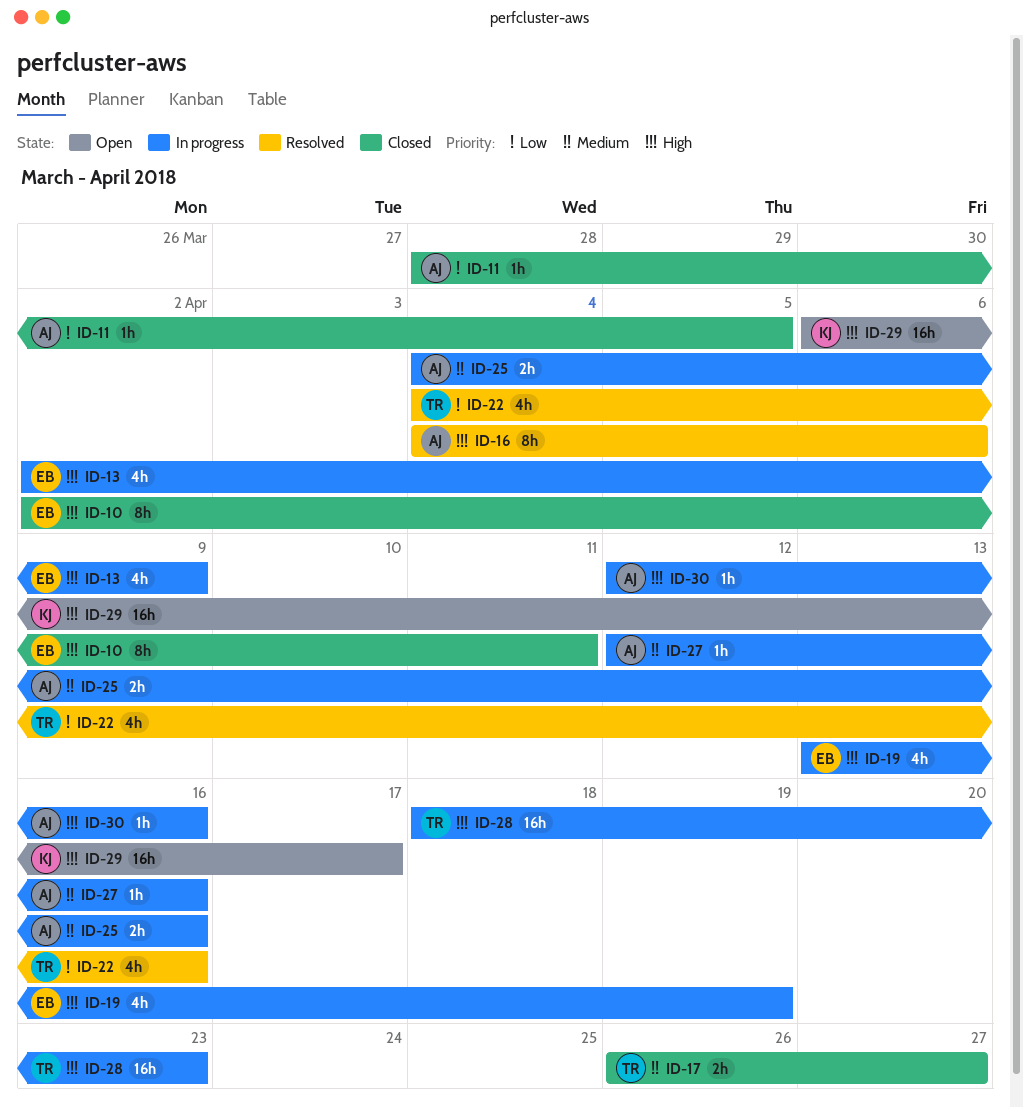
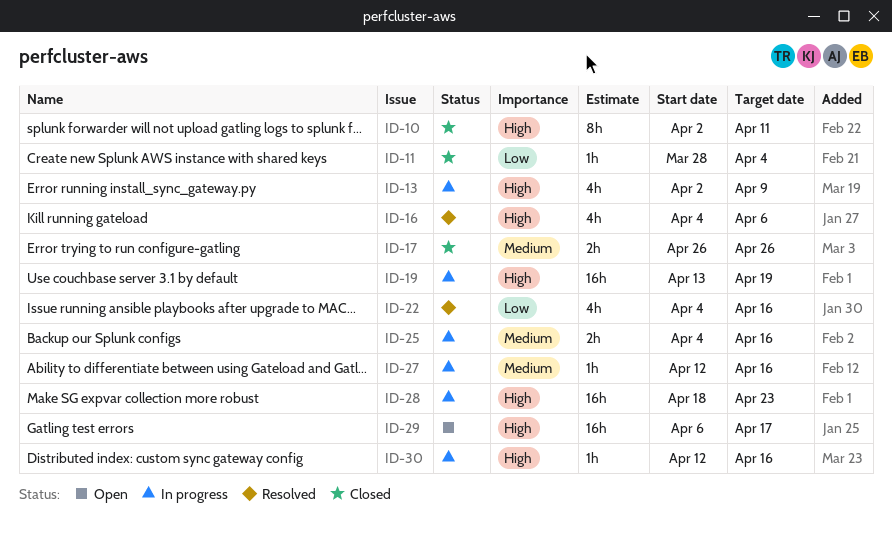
ID-11, due: Apr 5 -> Apr 4
ID-16, estimate: 8h -> 4h
ID-17, due: Apr 27 -> Apr 26
ID-19, estimate: 4h -> 16h

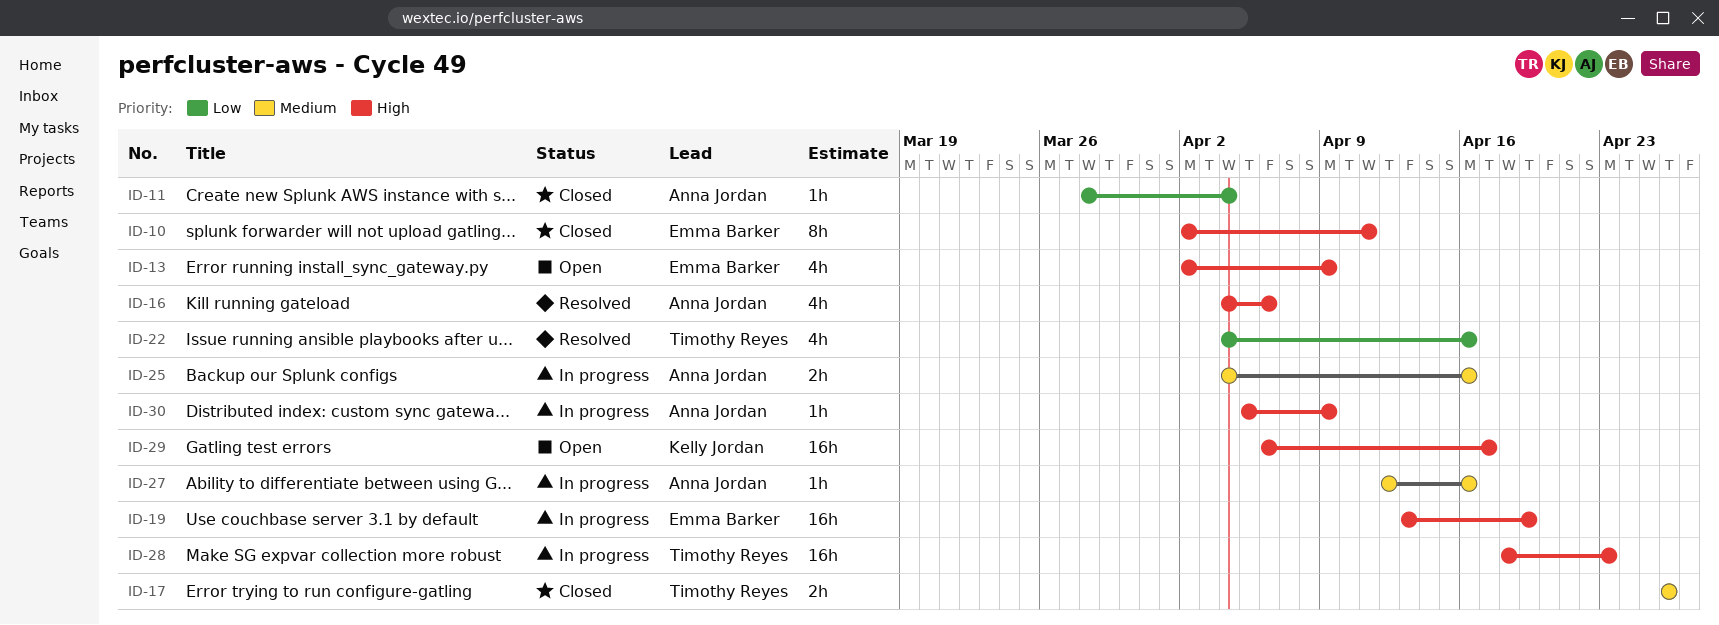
ID-13, status: In progress -> Open
ID-30, start: Apr 12 -> Apr 5
ID-30, due: Apr 16 -> Apr 9

